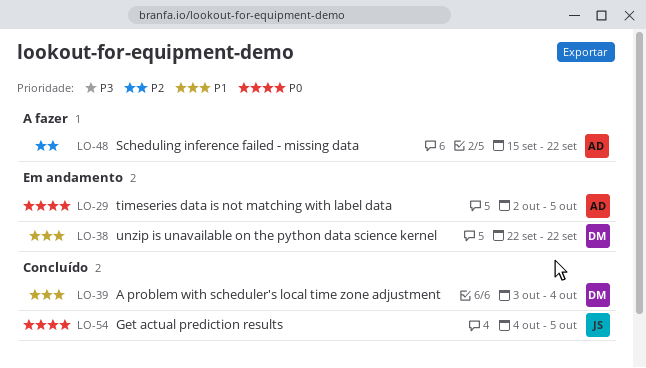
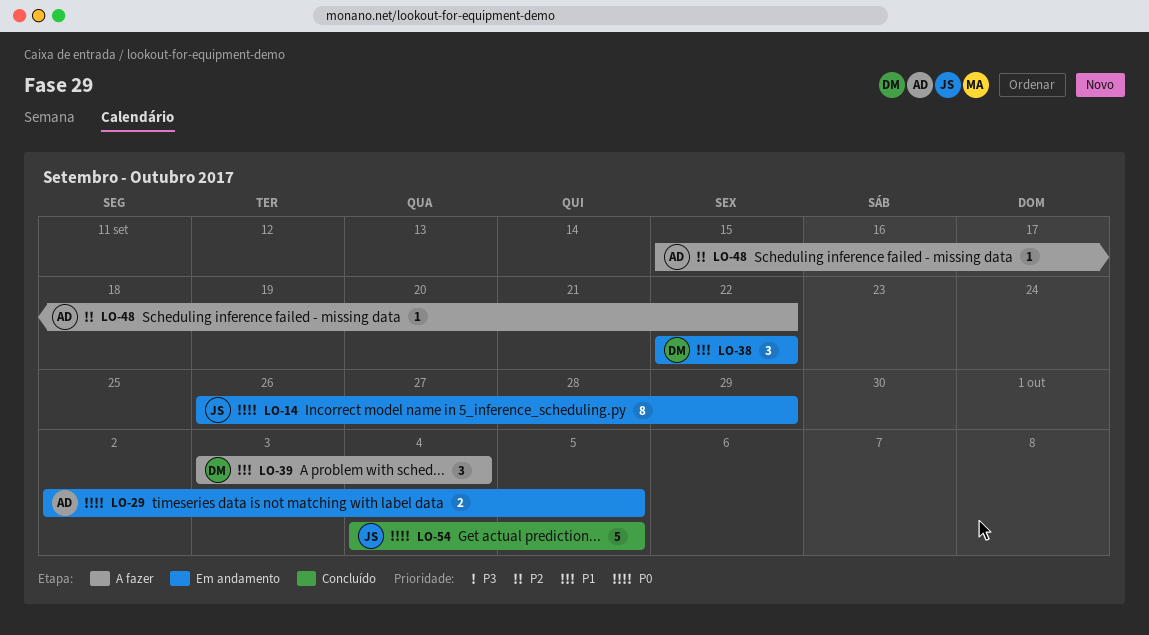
LO-14: none -> present
LO-39, status: Concluído -> A fazer

